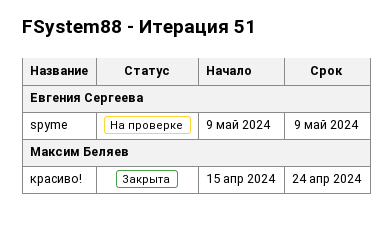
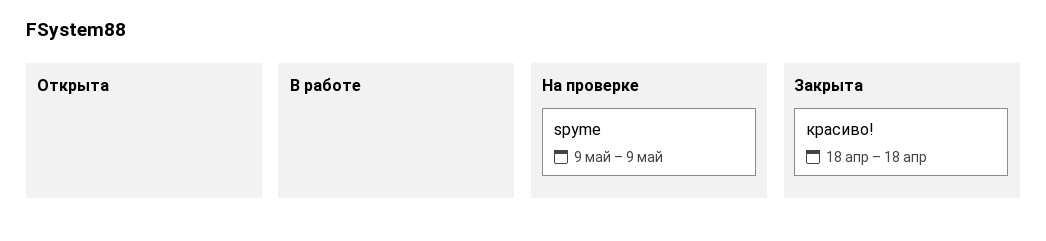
красиво!, start: Apr 15 -> Apr 18
красиво!, due: Apr 24 -> Apr 18

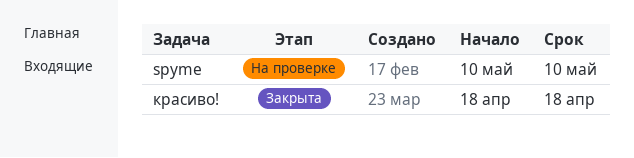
spyme, start: May 9 -> May 10
spyme, due: May 9 -> May 10

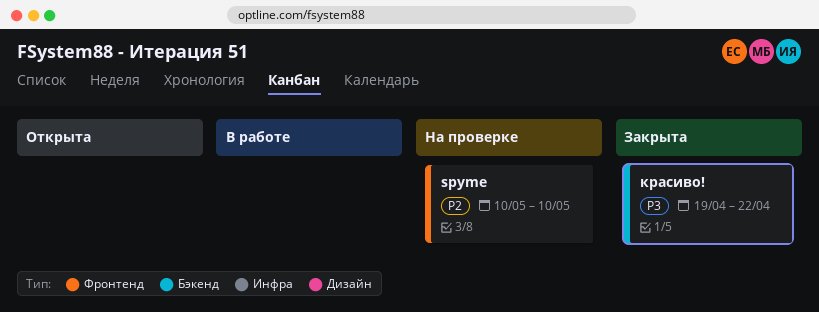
красиво!, start: Apr 18 -> Apr 19
красиво!, due: Apr 18 -> Apr 22

